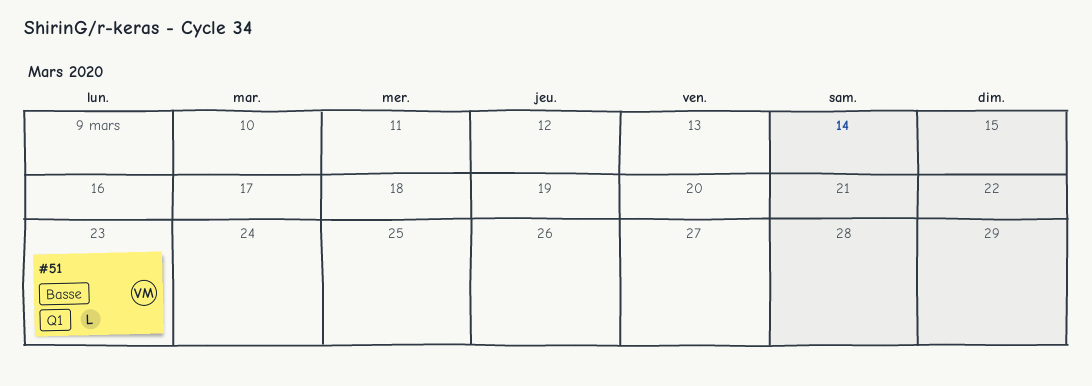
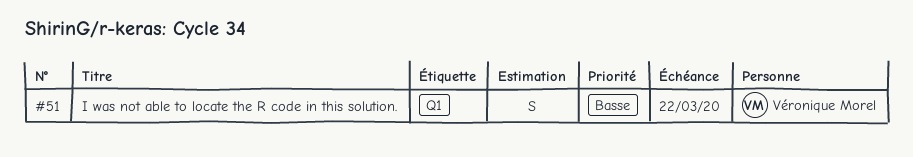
#51, estimate: L -> S
#51, due: Mar 23 -> Mar 22

